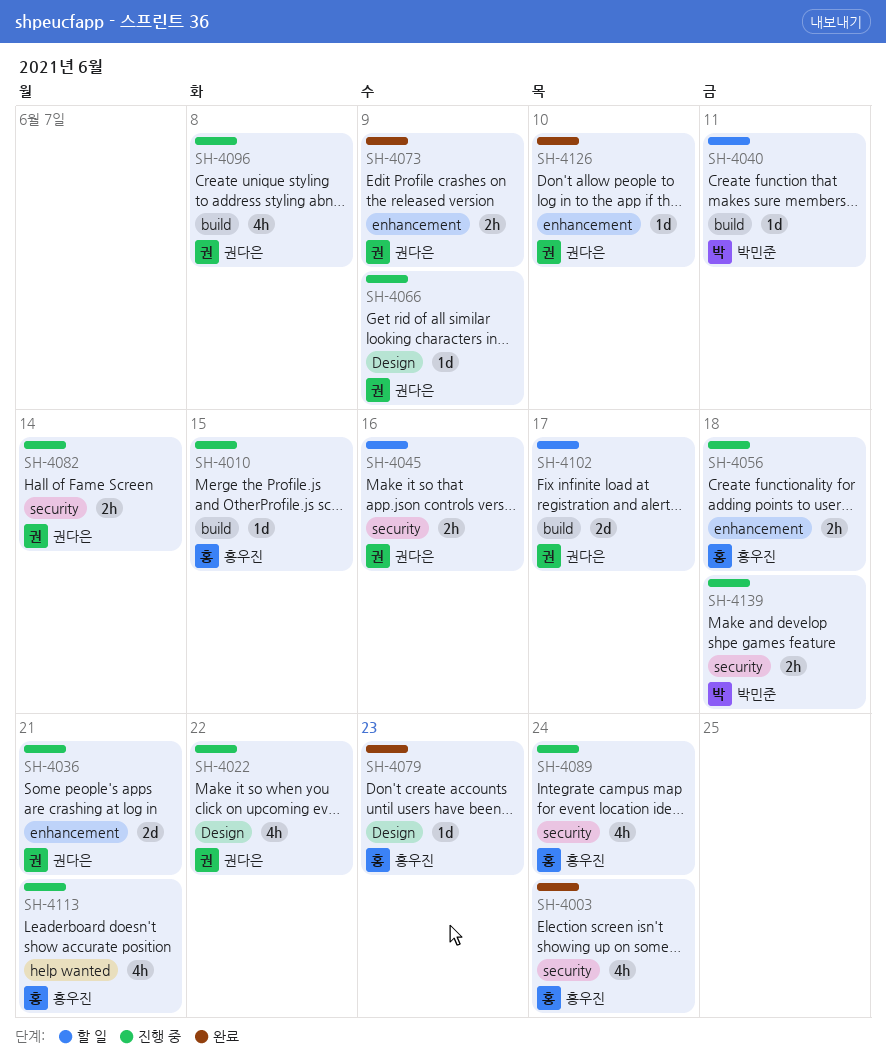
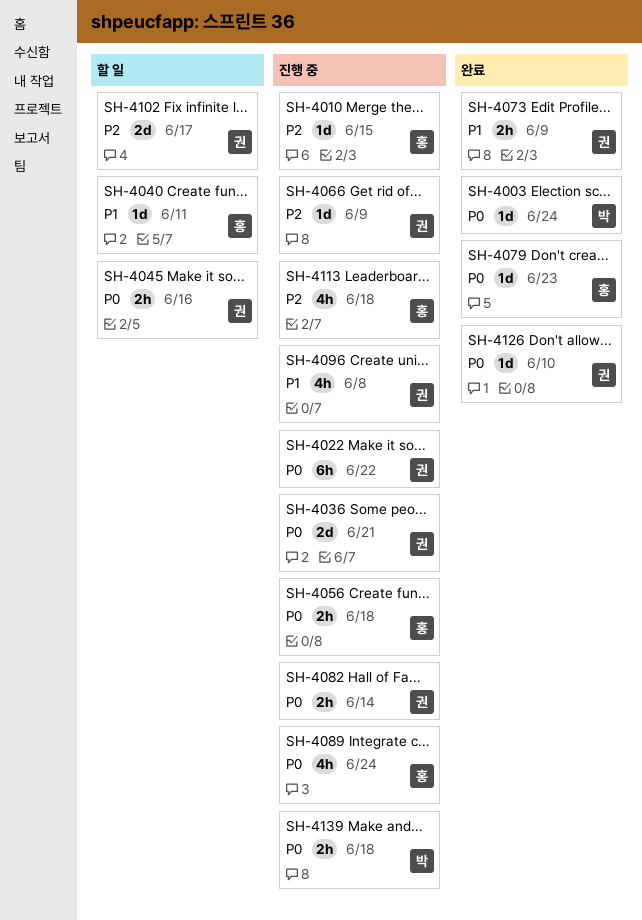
SH-4003, owner: 홍우진 -> 박민준
SH-4003, estimate: 4h -> 1d
SH-4022, estimate: 4h -> 6h
SH-4040, owner: 박민준 -> 홍우진
SH-4113, due: Jun 21 -> Jun 18

